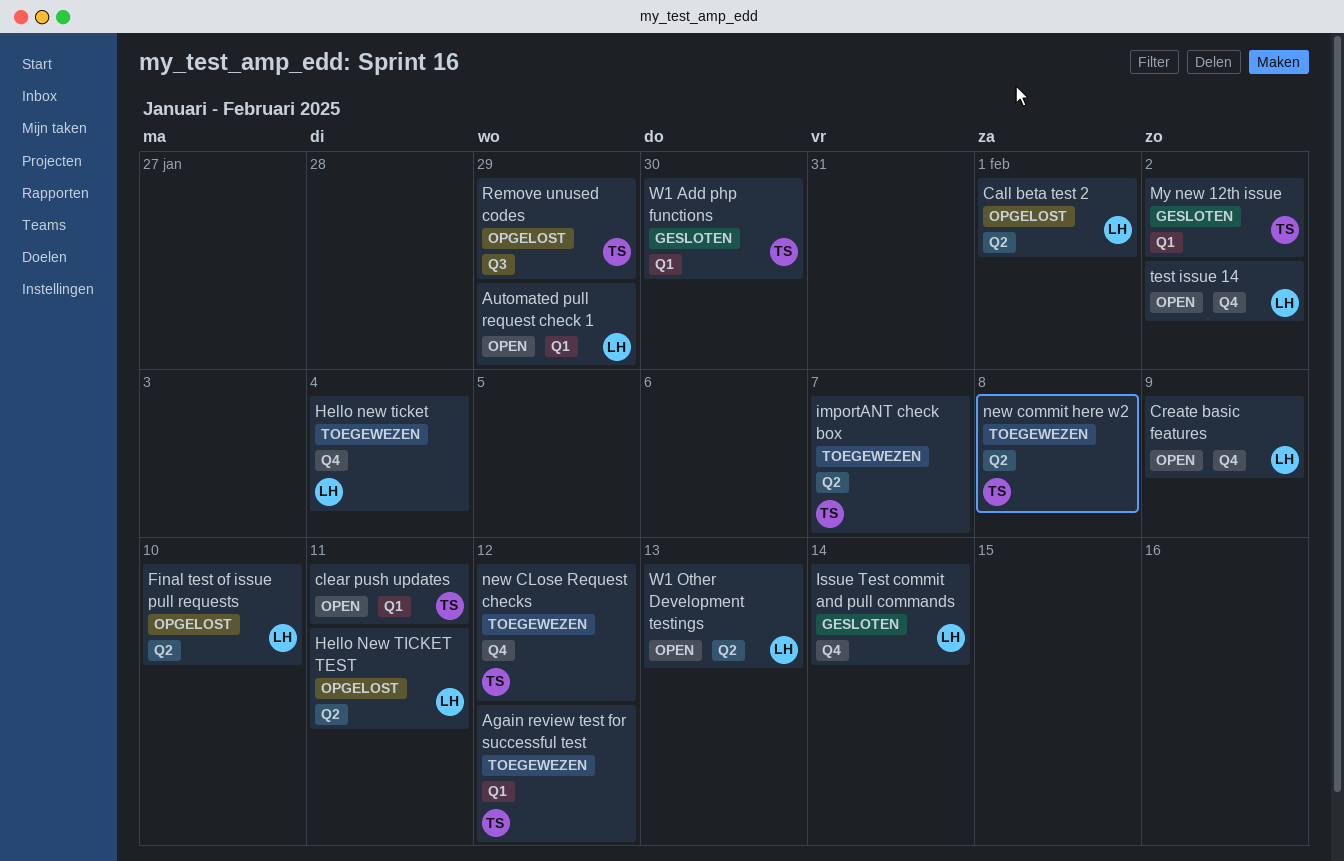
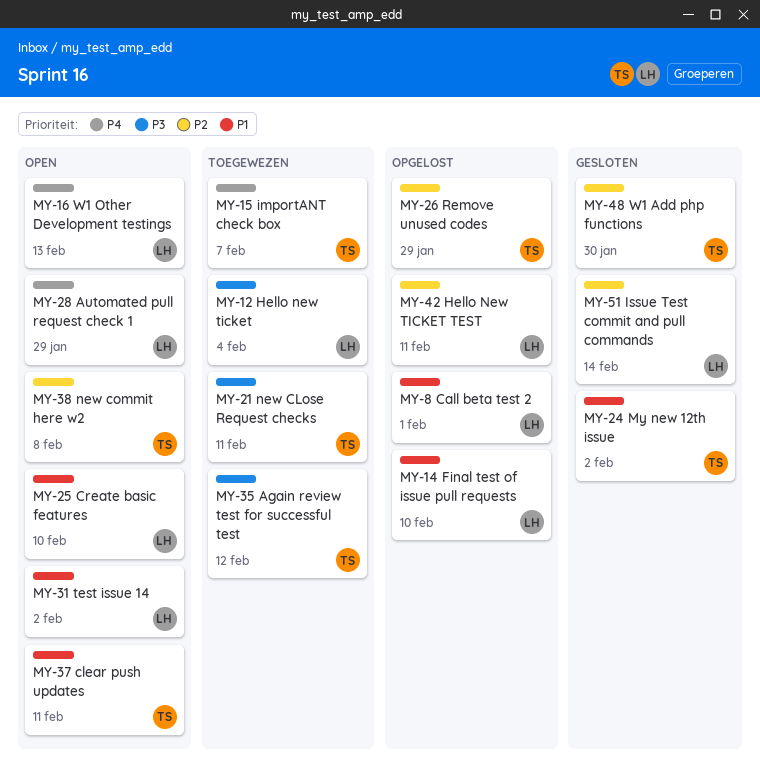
Create basic features, due: Feb 9 -> Feb 10
new CLose Request checks, due: Feb 12 -> Feb 11
new commit here w2, status: Toegewezen -> Open

